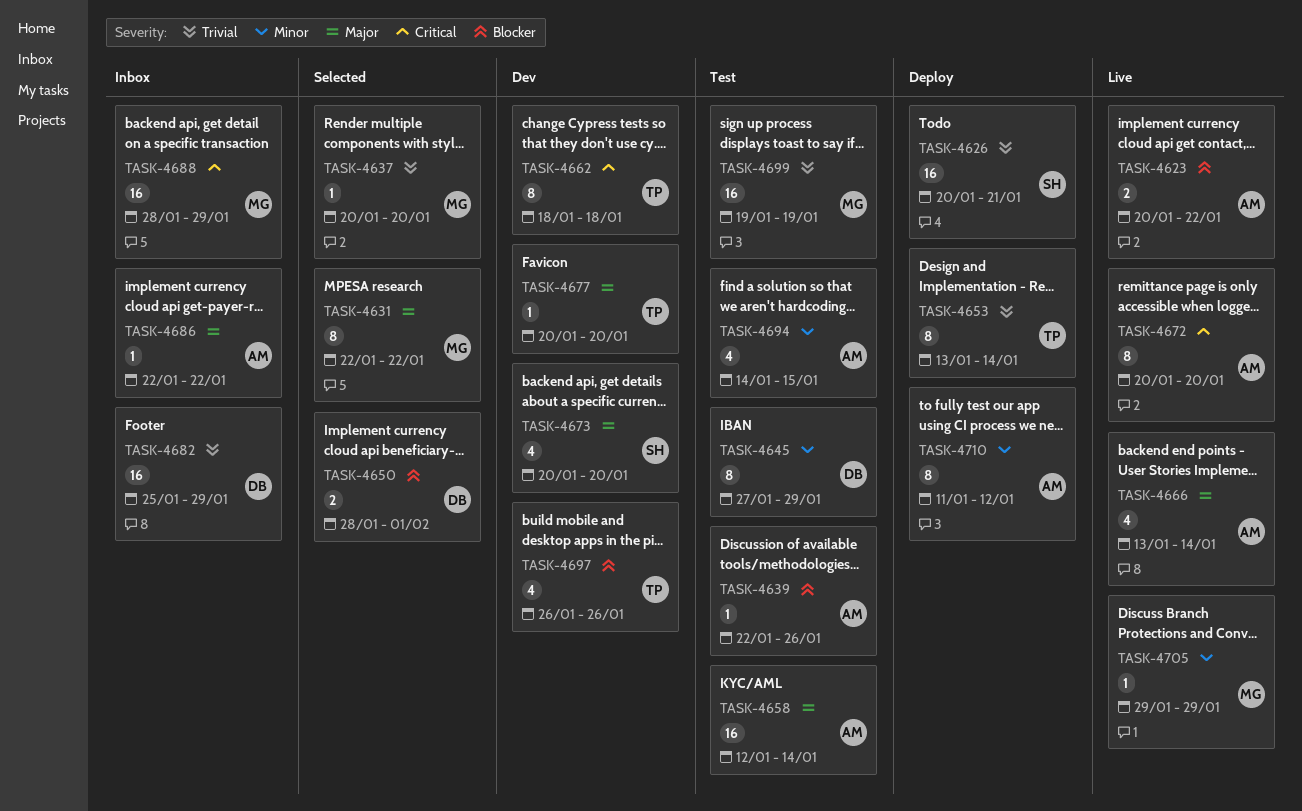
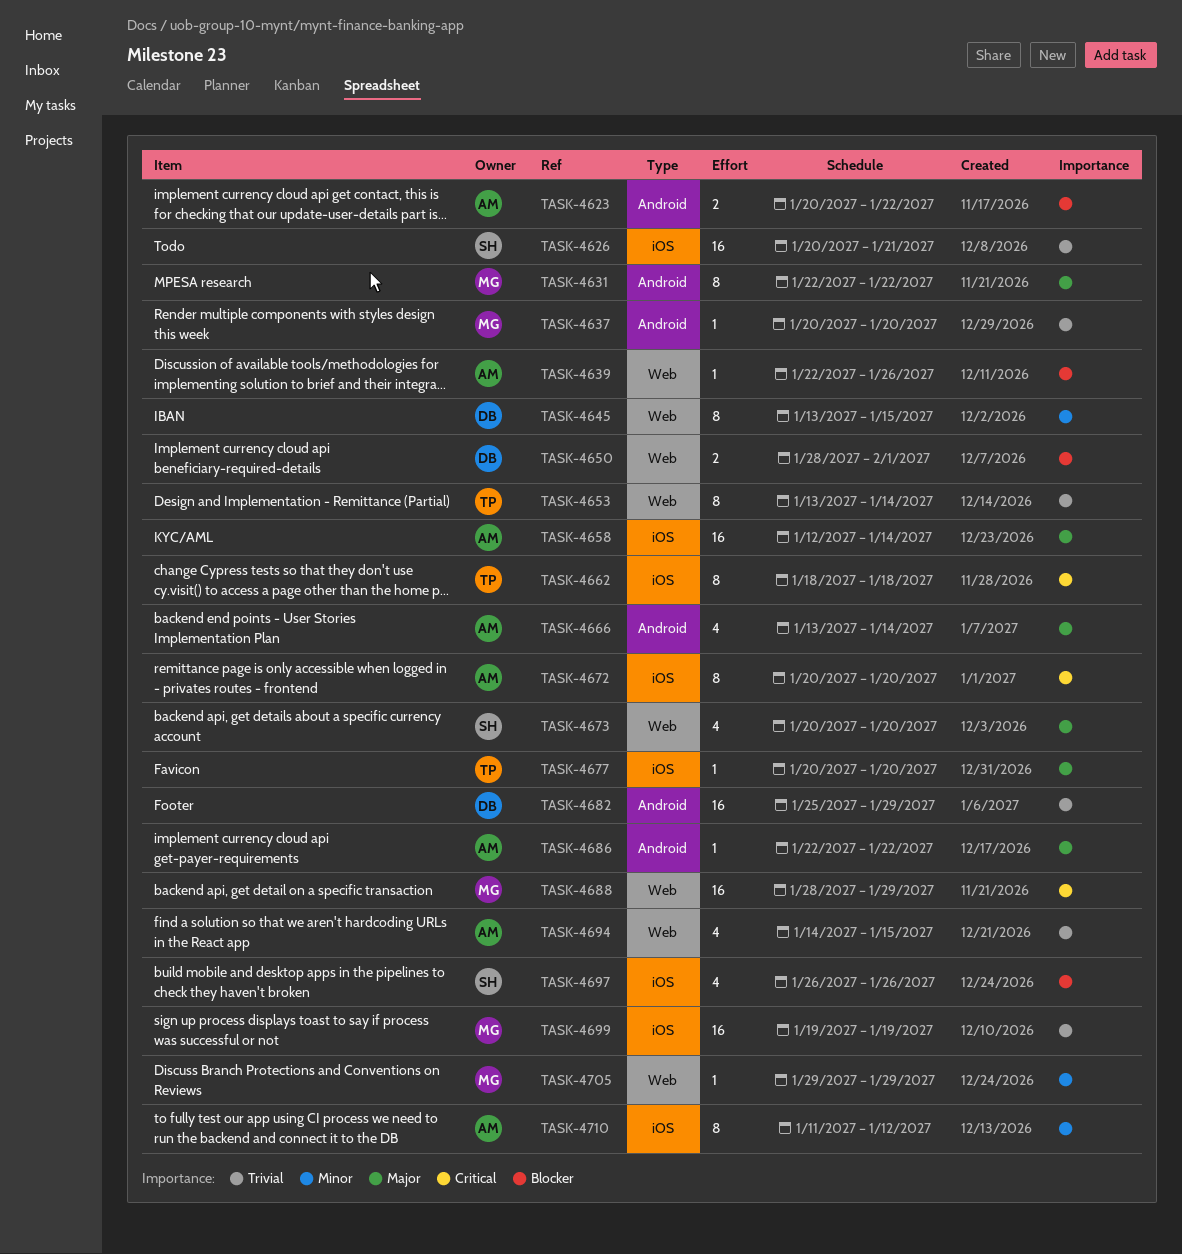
TASK-4645, start: Jan 27 -> Jan 13
TASK-4645, due: Jan 29 -> Jan 15
TASK-4694, priority: Minor -> Trivial
TASK-4697, owner: TP -> SH

